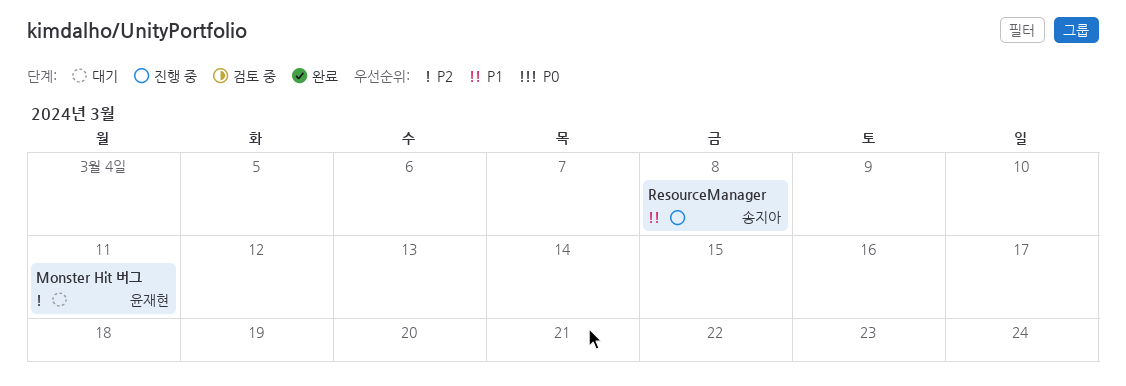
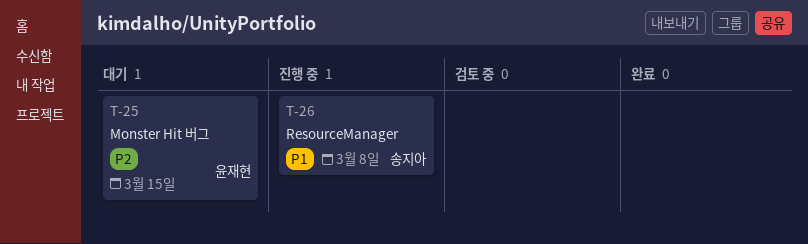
Monster Hit 버그, due: Mar 11 -> Mar 15

